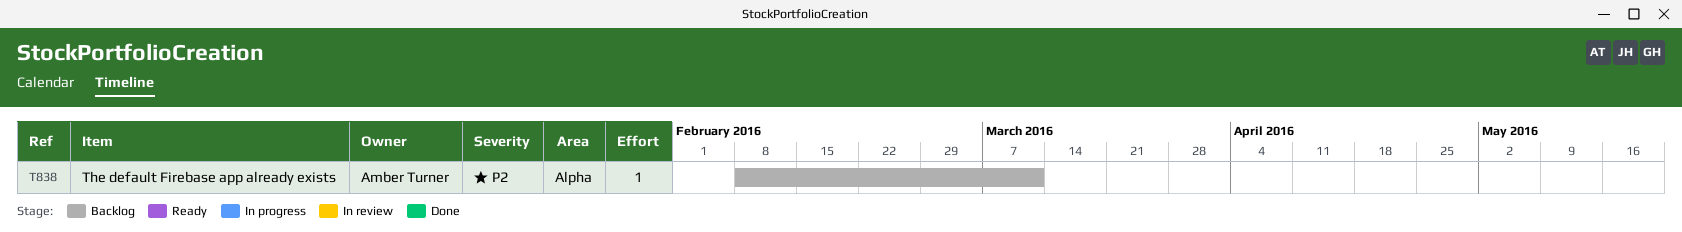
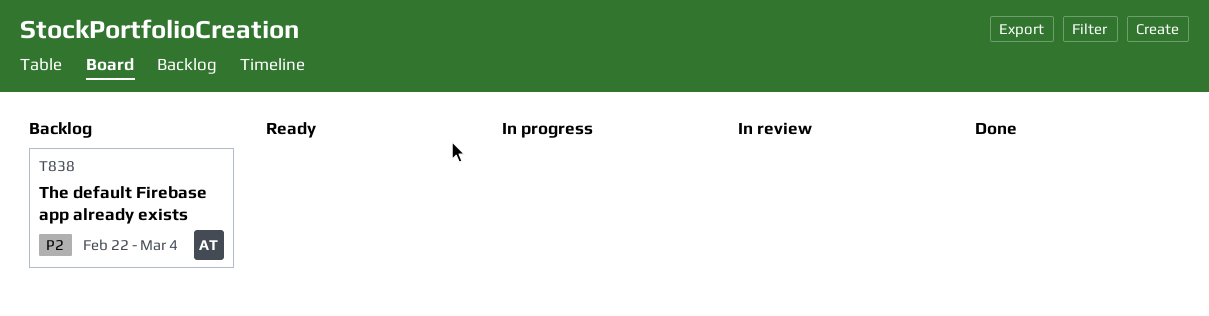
T838, start: Feb 8 -> Feb 22
T838, due: Mar 11 -> Mar 4

